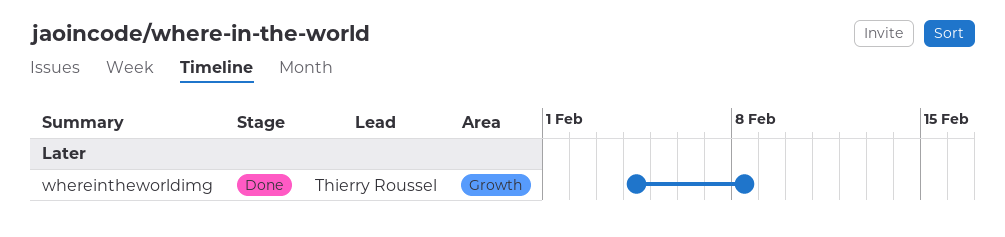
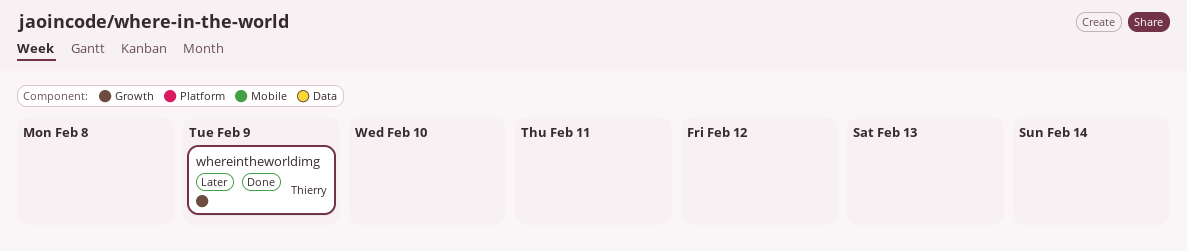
whereintheworldimg, due: Feb 8 -> Feb 9

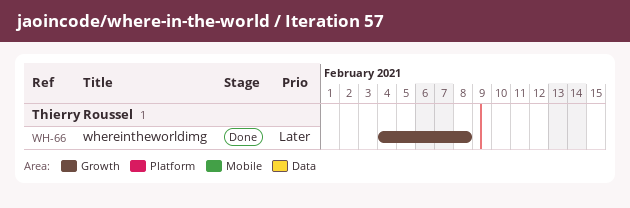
whereintheworldimg, due: Feb 9 -> Feb 8

